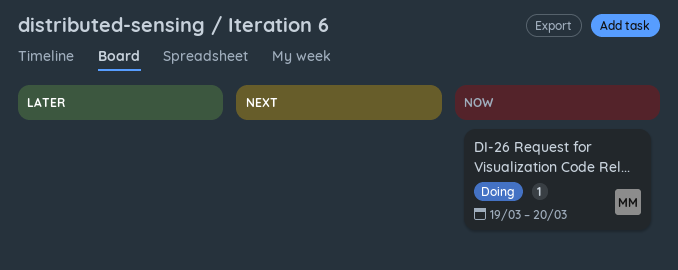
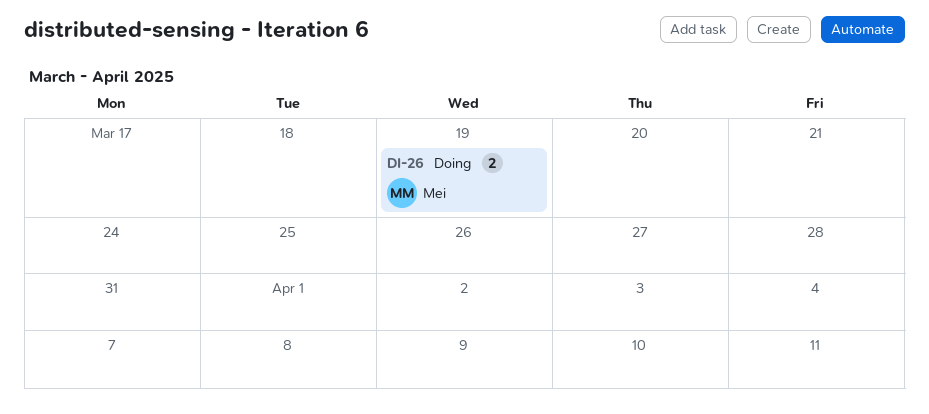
DI-26, estimate: 1 -> 2
DI-26, due: Mar 20 -> Mar 19

